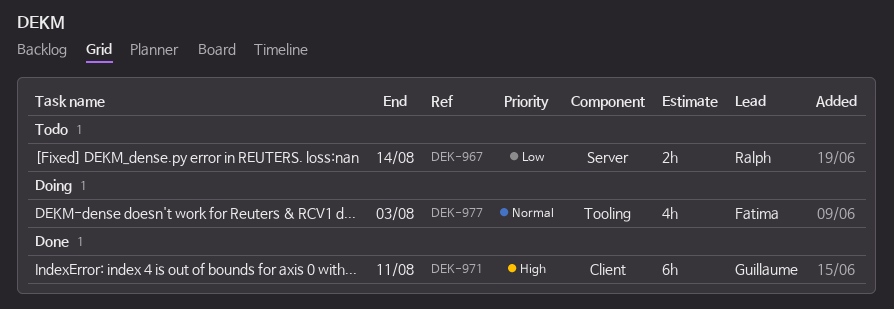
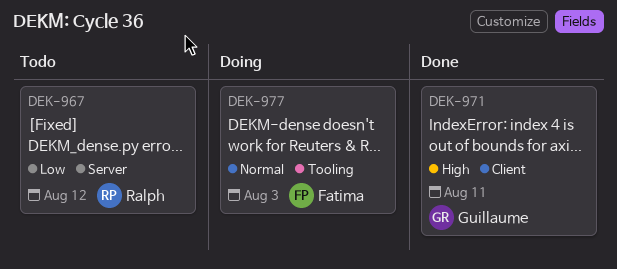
DEK-967, due: Aug 14 -> Aug 12

